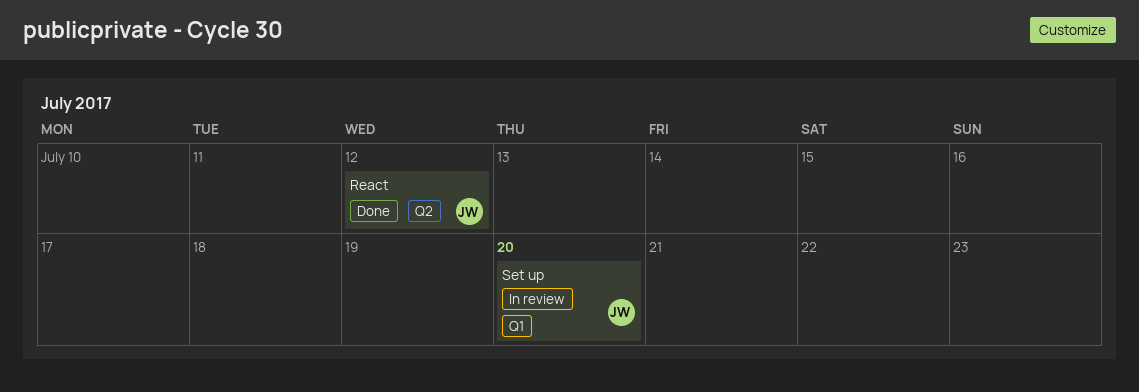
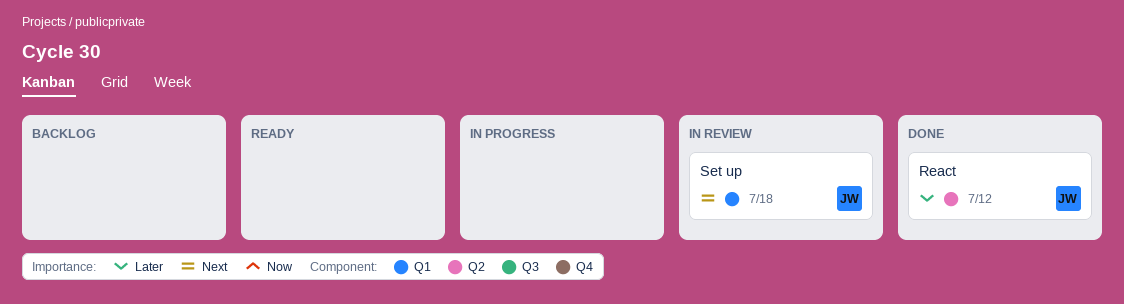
Set up, due: Jul 20 -> Jul 18

